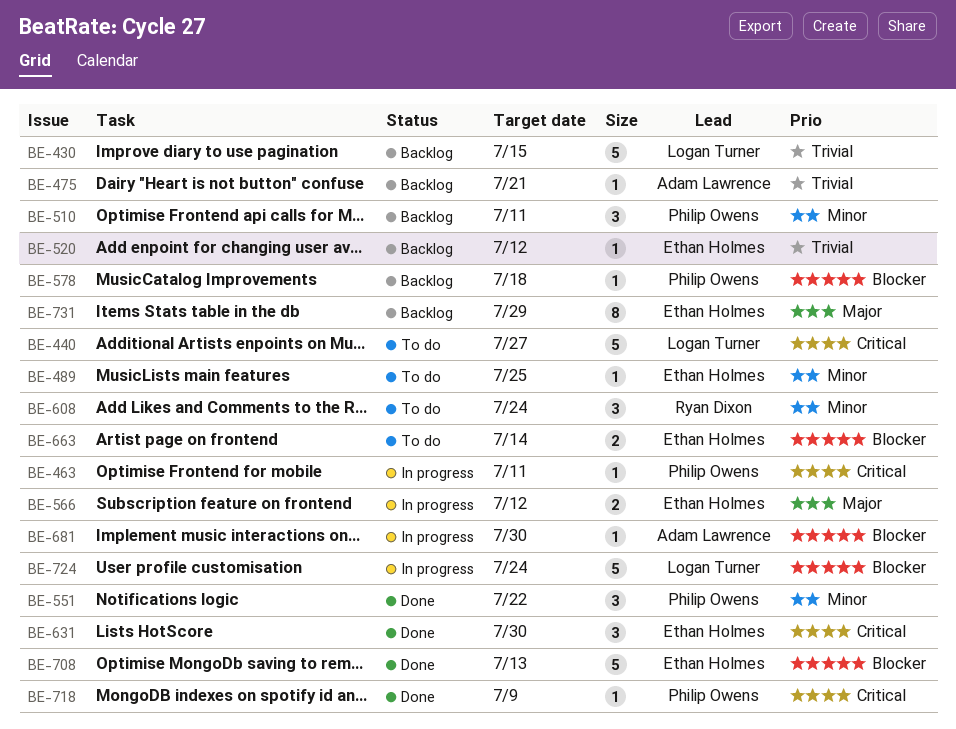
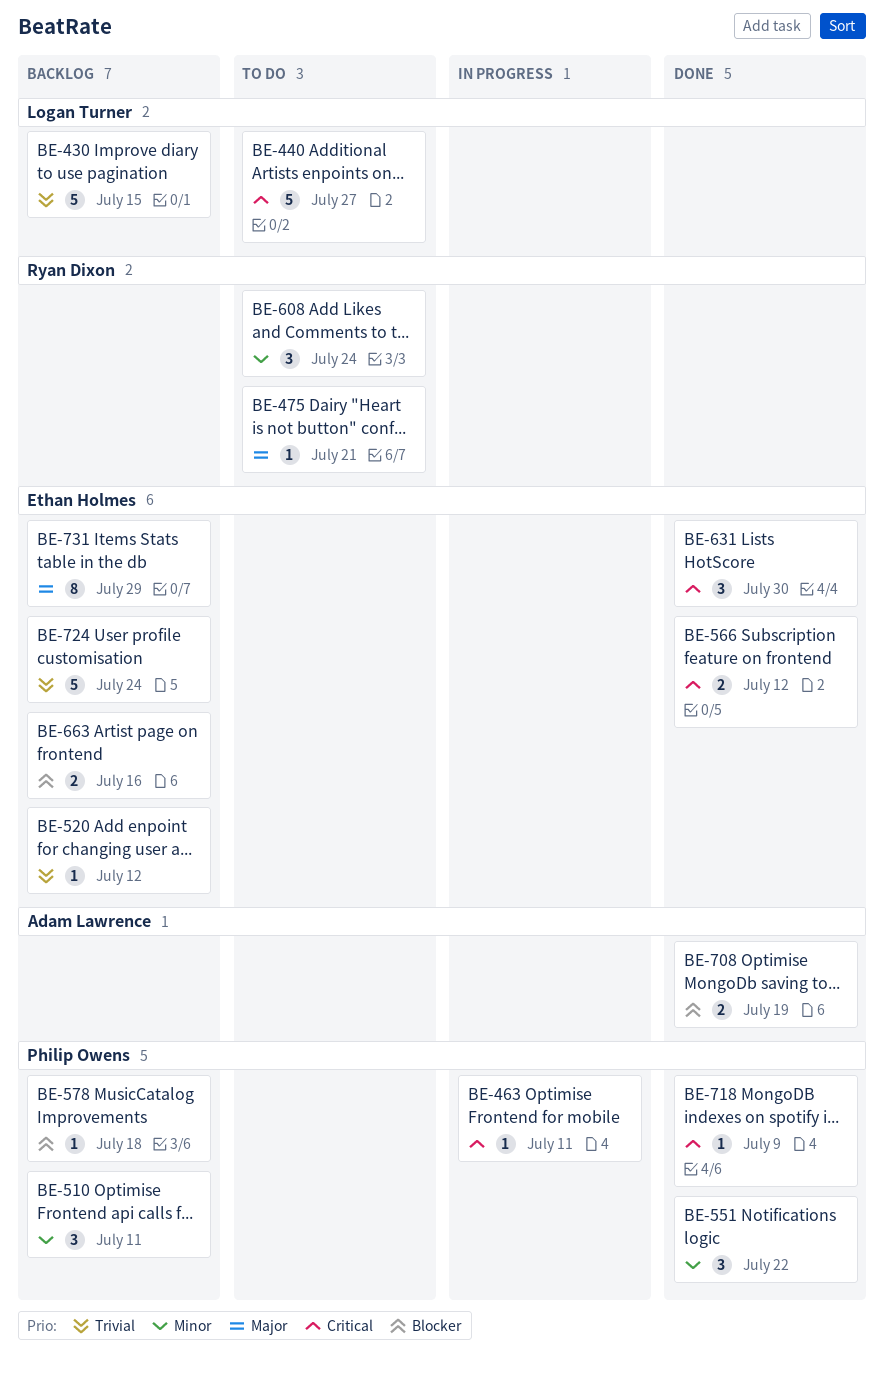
BE-475, status: Backlog -> To do
BE-475, owner: Adam Lawrence -> Ryan Dixon
BE-475, priority: Trivial -> Major
BE-489: present -> none
BE-566, status: In progress -> Done
BE-566, priority: Major -> Critical
BE-663, status: To do -> Backlog
BE-663, due: Jul 14 -> Jul 16
BE-681: present -> none
BE-708, owner: Ethan Holmes -> Adam Lawrence
BE-708, estimate: 5 -> 2
BE-708, due: Jul 13 -> Jul 19
BE-724, status: In progress -> Backlog
BE-724, owner: Logan Turner -> Ethan Holmes
BE-724, priority: Blocker -> Trivial

